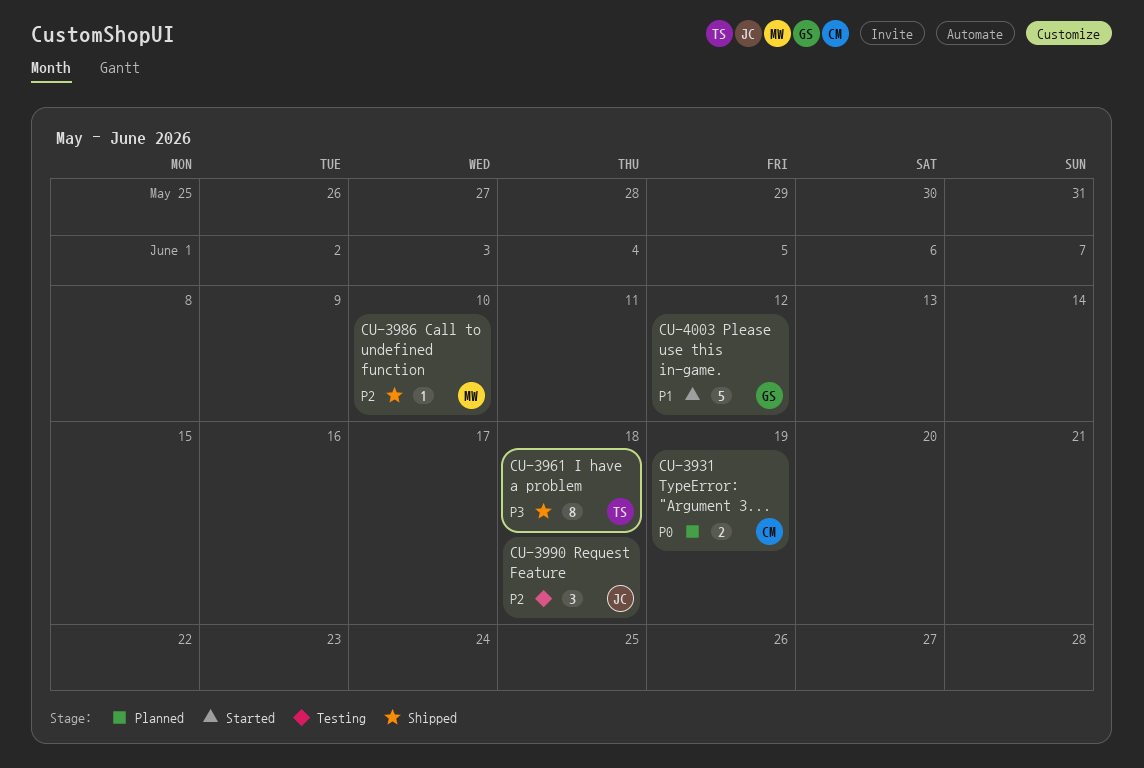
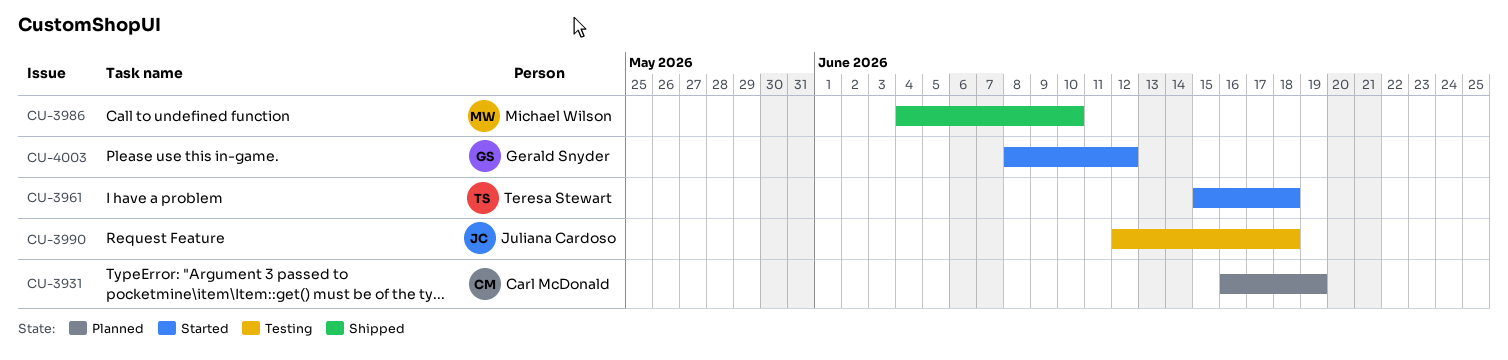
CU-3961, status: Shipped -> Started

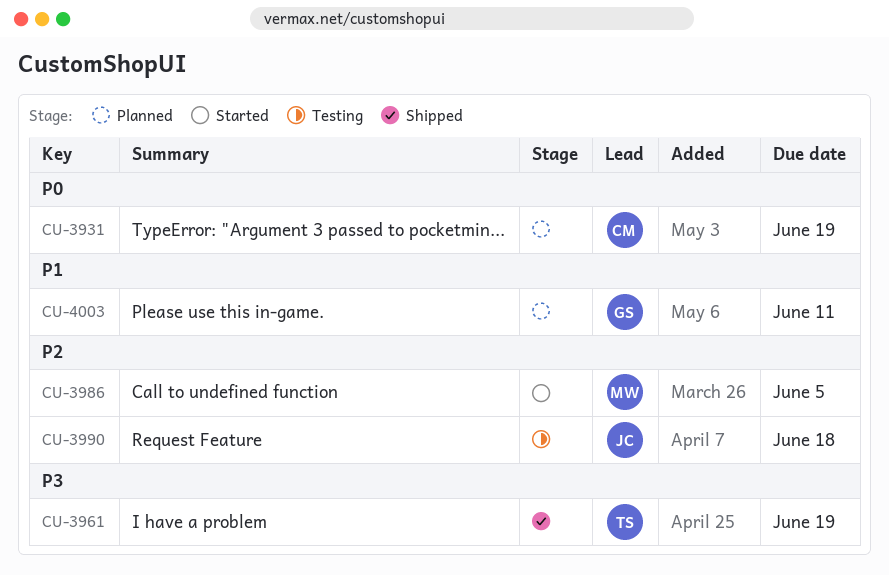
CU-3961, status: Started -> Shipped
CU-3961, due: Jun 18 -> Jun 19
CU-3986, status: Shipped -> Started
CU-3986, due: Jun 10 -> Jun 5
CU-4003, status: Started -> Planned
CU-4003, due: Jun 12 -> Jun 11

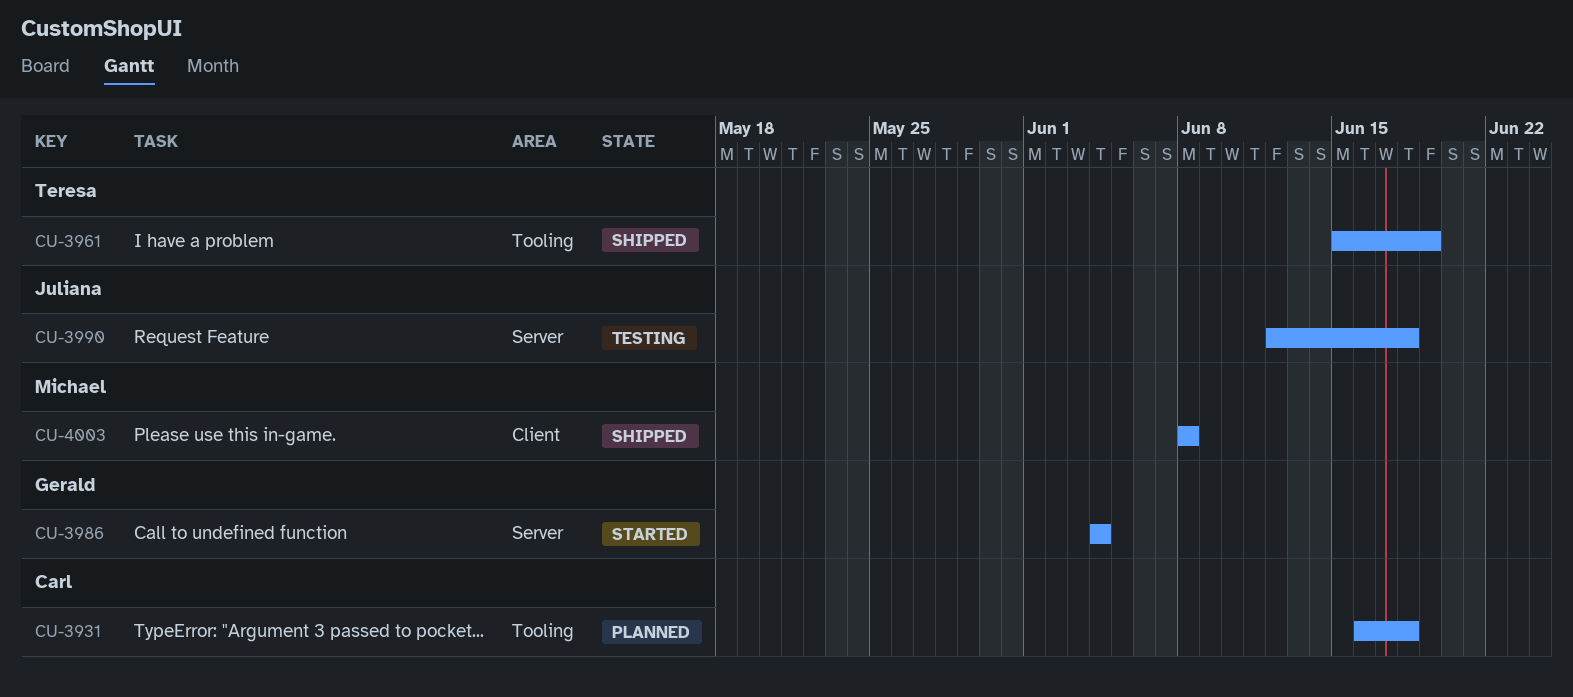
CU-3931, due: Jun 19 -> Jun 18
CU-3986, owner: Michael -> Gerald
CU-3986, due: Jun 5 -> Jun 4
CU-4003, status: Planned -> Shipped
CU-4003, owner: Gerald -> Michael
CU-4003, due: Jun 11 -> Jun 8

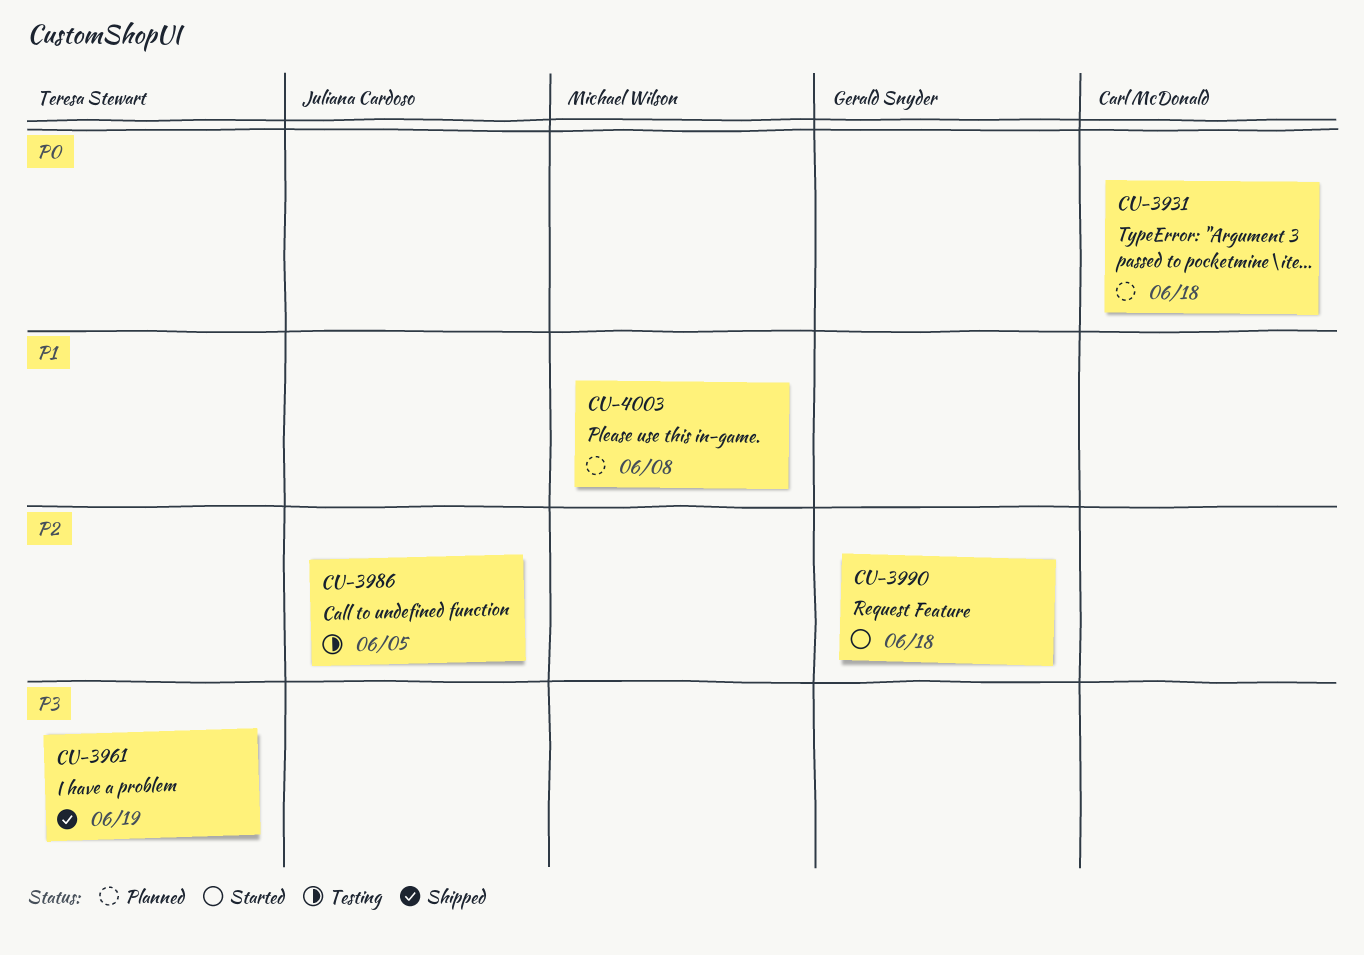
CU-3986, status: Started -> Testing
CU-3986, owner: Gerald Snyder -> Juliana Cardoso
CU-3986, due: Jun 4 -> Jun 5
CU-3990, status: Testing -> Started
CU-3990, owner: Juliana Cardoso -> Gerald Snyder
CU-4003, status: Shipped -> Planned

